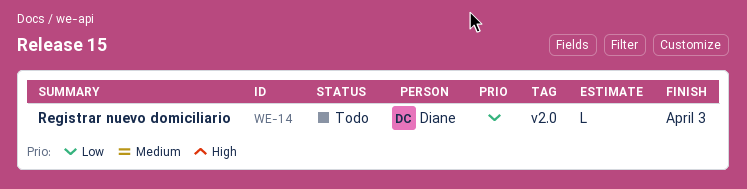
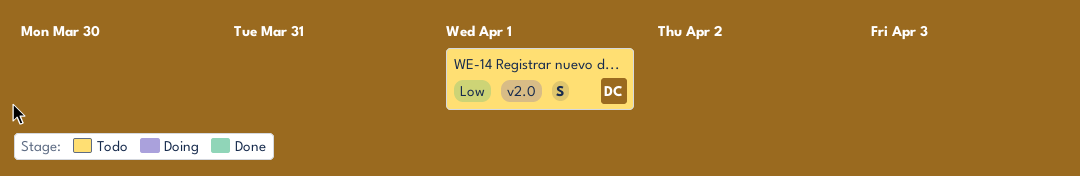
WE-14, estimate: L -> S
WE-14, due: Apr 3 -> Apr 1

